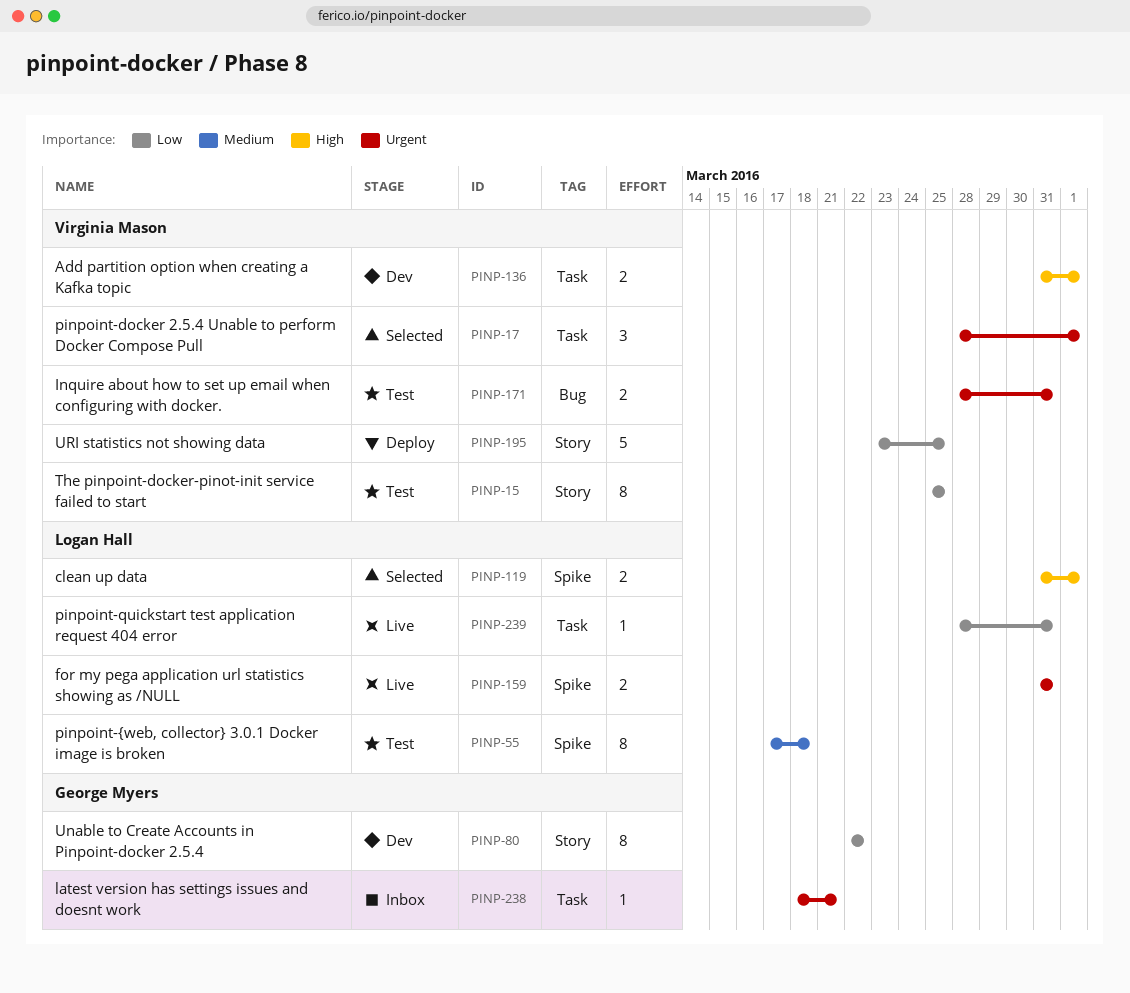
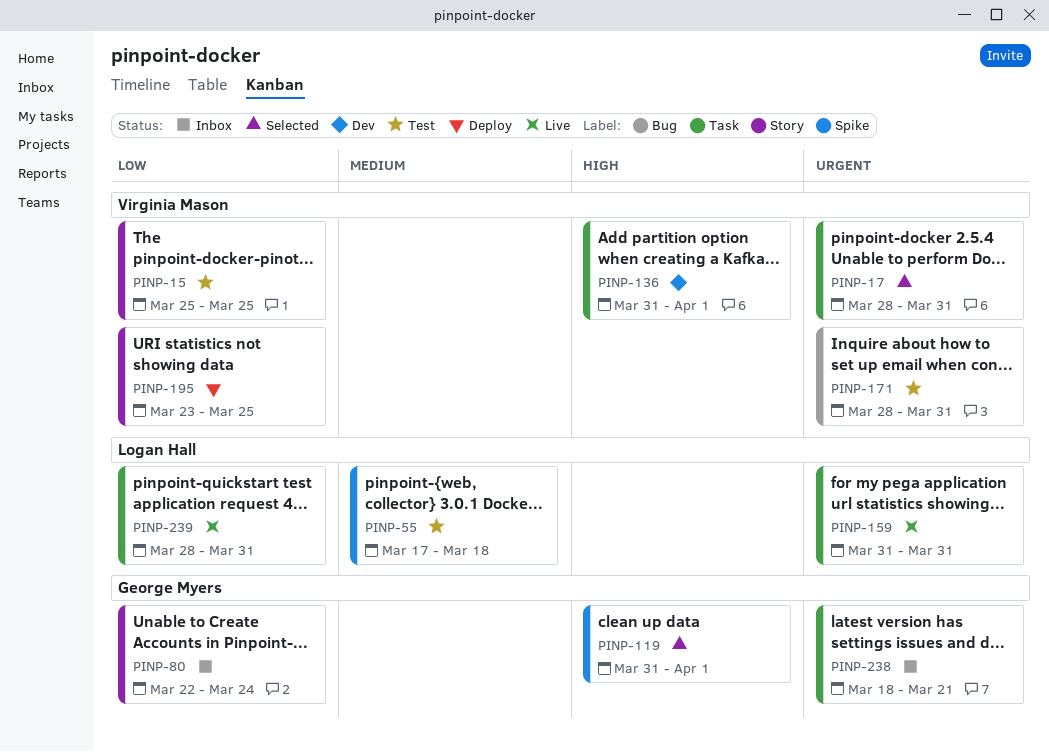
PINP-17, due: Apr 1 -> Mar 31
PINP-80, status: Dev -> Inbox
PINP-80, due: Mar 22 -> Mar 24
PINP-119, owner: Logan Hall -> George Myers
PINP-159, label: Spike -> Task

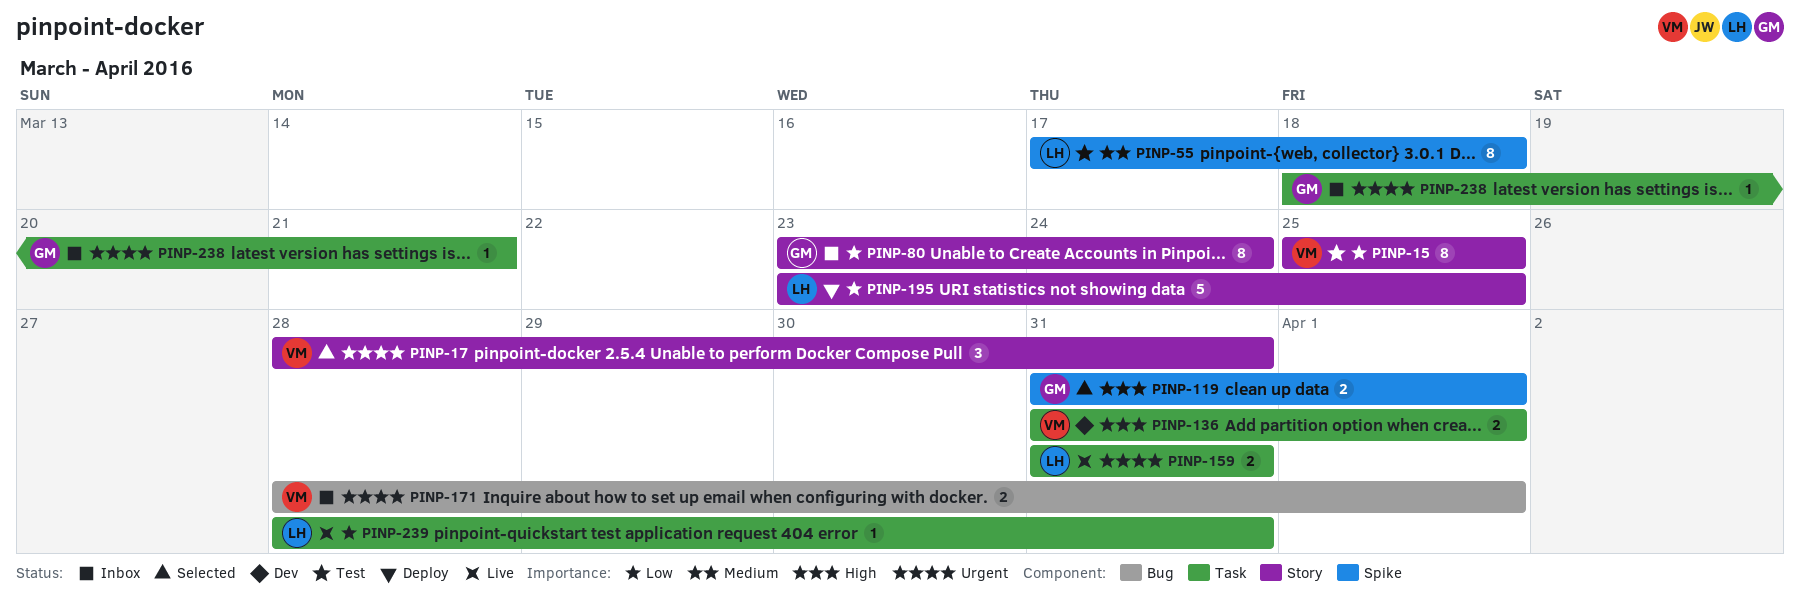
PINP-17, label: Task -> Story
PINP-80, start: Mar 22 -> Mar 23
PINP-171, status: Test -> Inbox
PINP-171, due: Mar 31 -> Apr 1
PINP-195, owner: Virginia Mason -> Logan Hall

